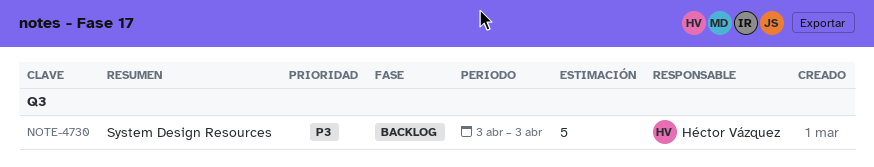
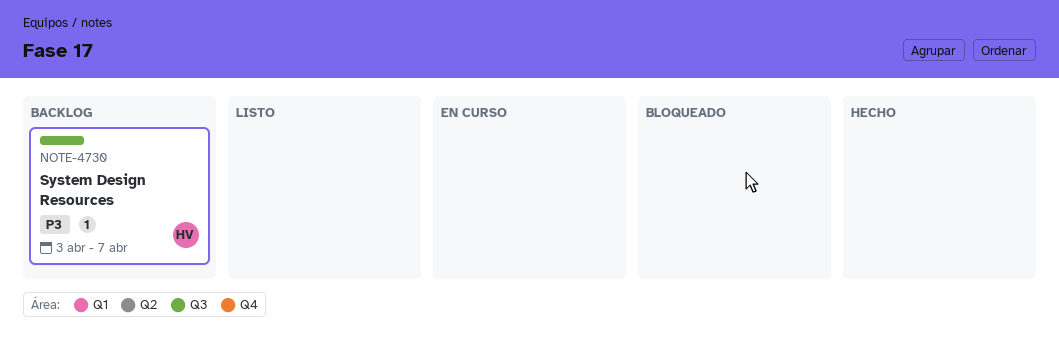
NOTE-4730, estimate: 5 -> 1
NOTE-4730, due: Apr 3 -> Apr 7

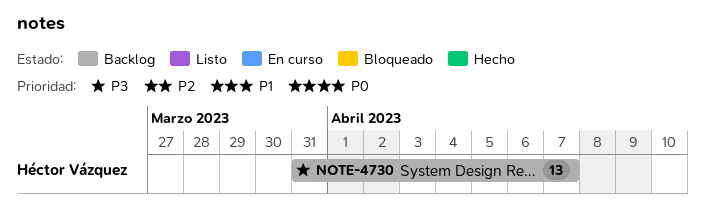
NOTE-4730, estimate: 1 -> 13
NOTE-4730, start: Apr 3 -> Mar 31

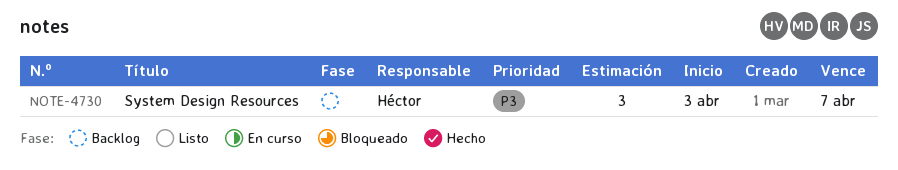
NOTE-4730, estimate: 13 -> 3
NOTE-4730, start: Mar 31 -> Apr 3

